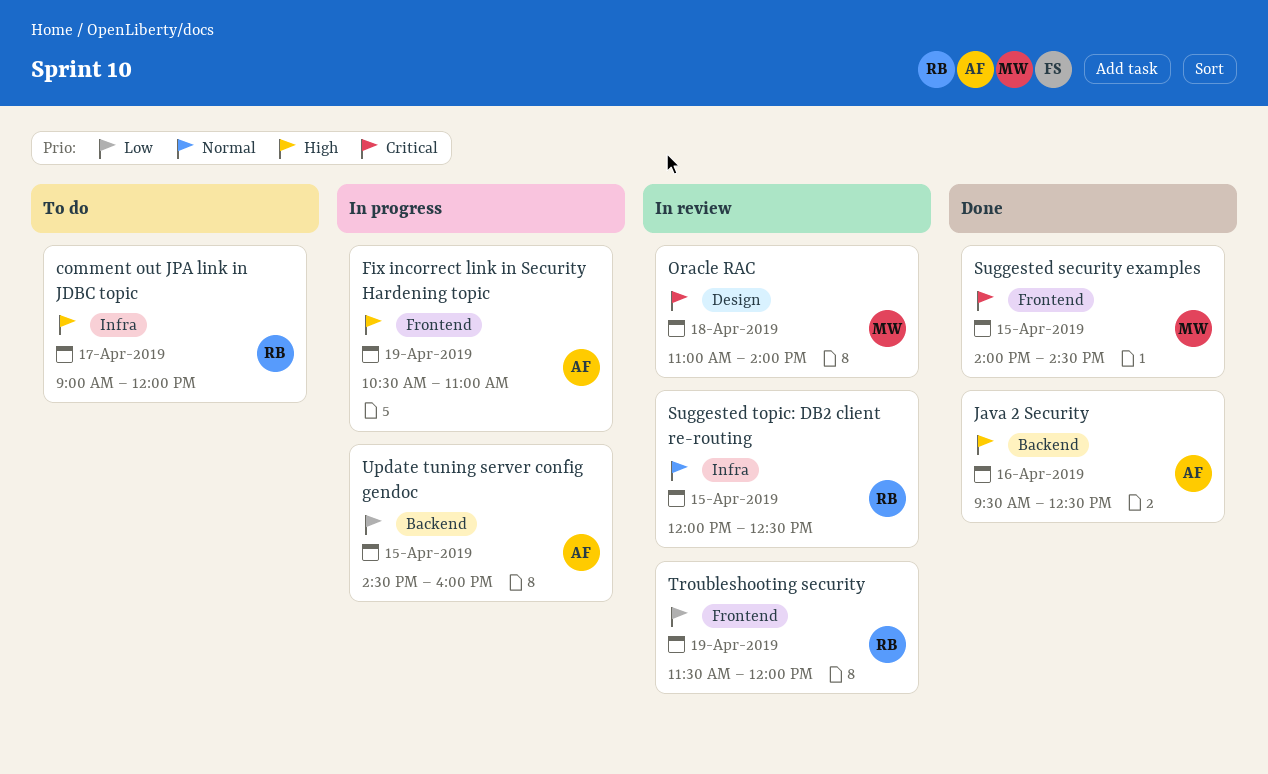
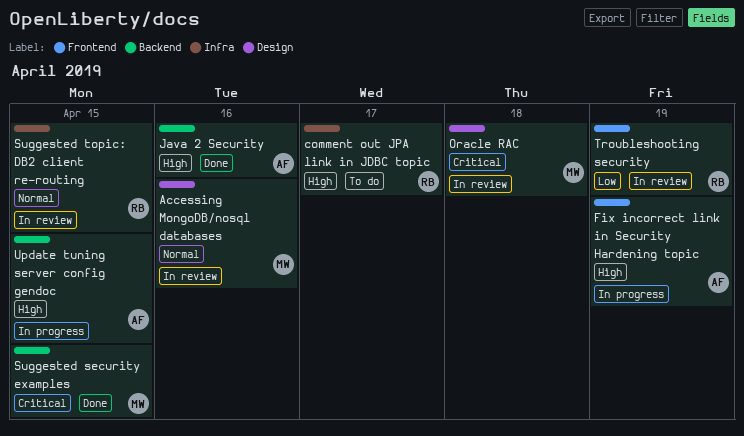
Accessing MongoDB/nosql databases: none -> present
Suggested security examples, label: Frontend -> Backend
Update tuning server config gendoc, priority: Low -> High

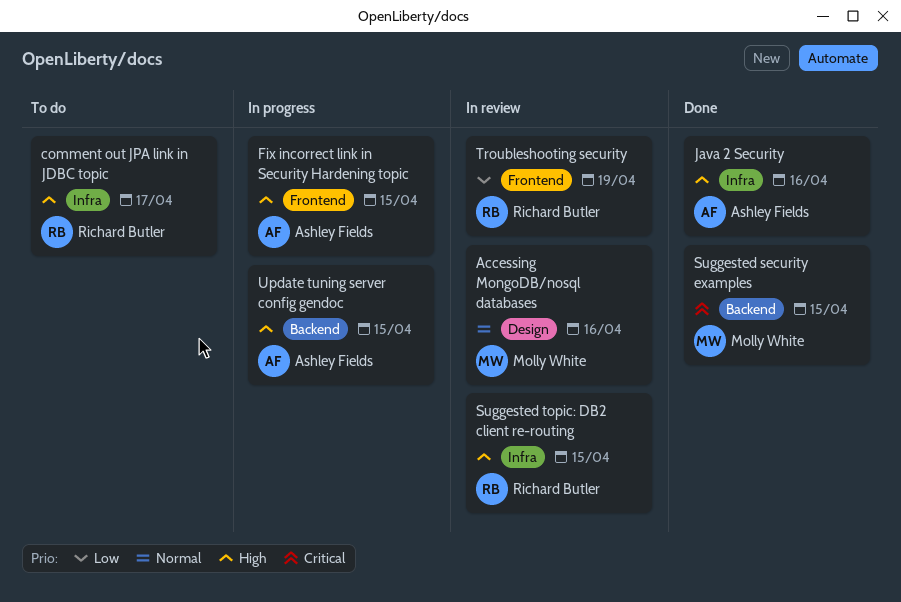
Fix incorrect link in Security Hardening topic, day: Apr 19 -> Apr 15
Java 2 Security, label: Backend -> Infra
Oracle RAC: present -> none
Suggested topic: DB2 client re-routing, priority: Normal -> High

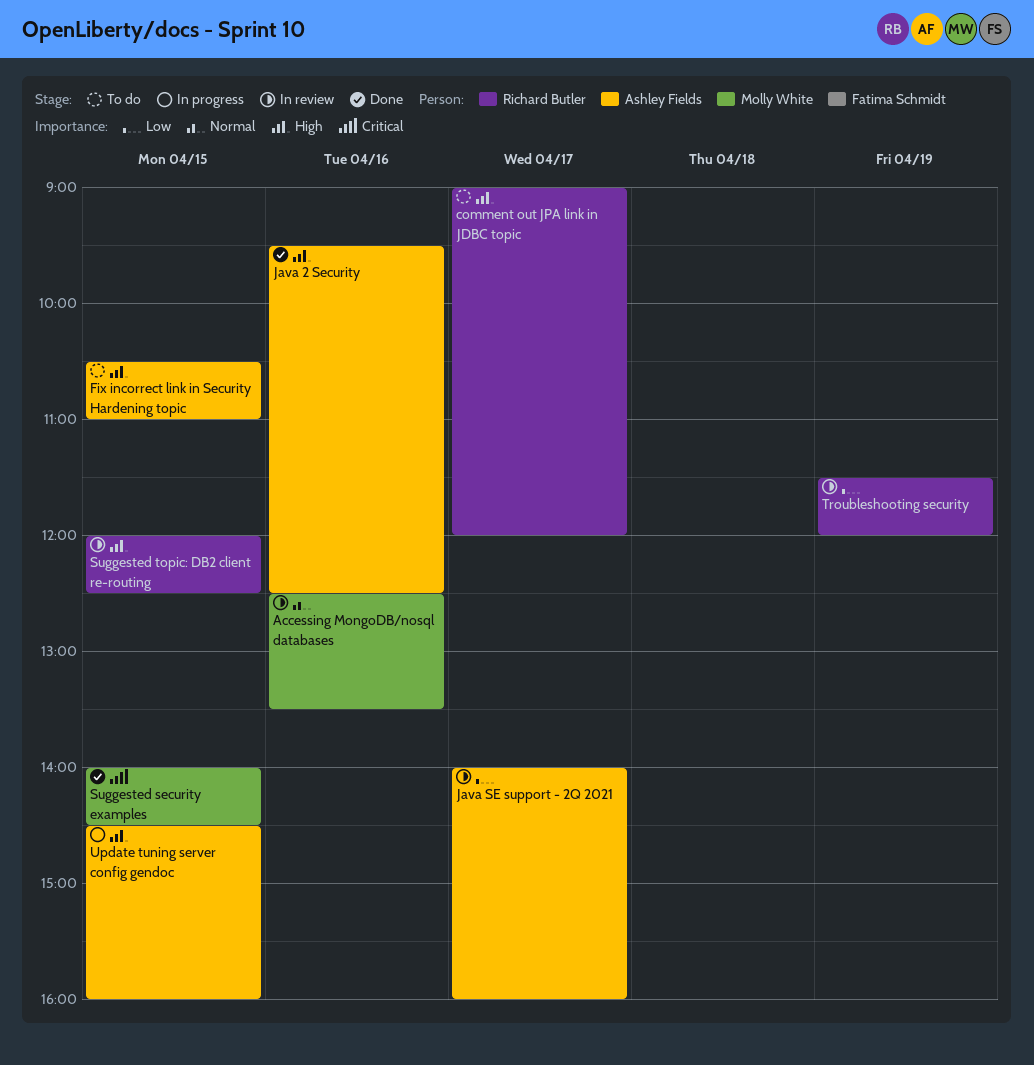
Fix incorrect link in Security Hardening topic, status: In progress -> To do
Java SE support - 2Q 2021: none -> present

